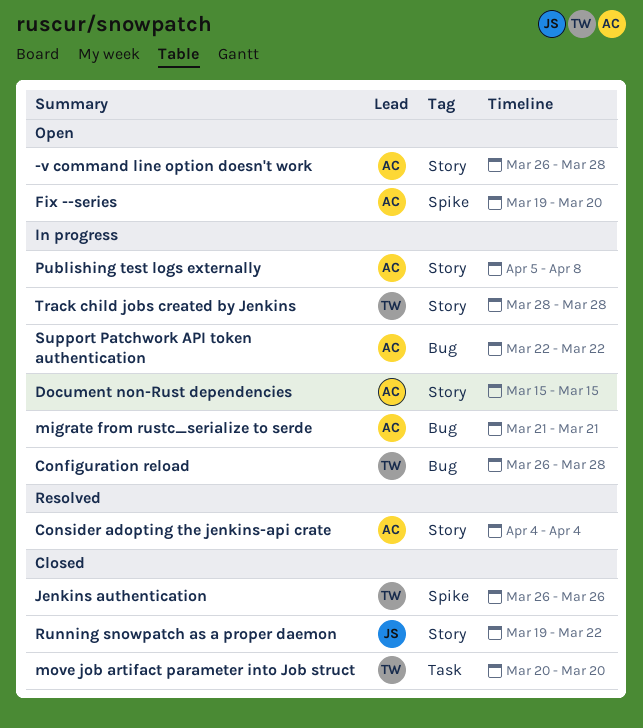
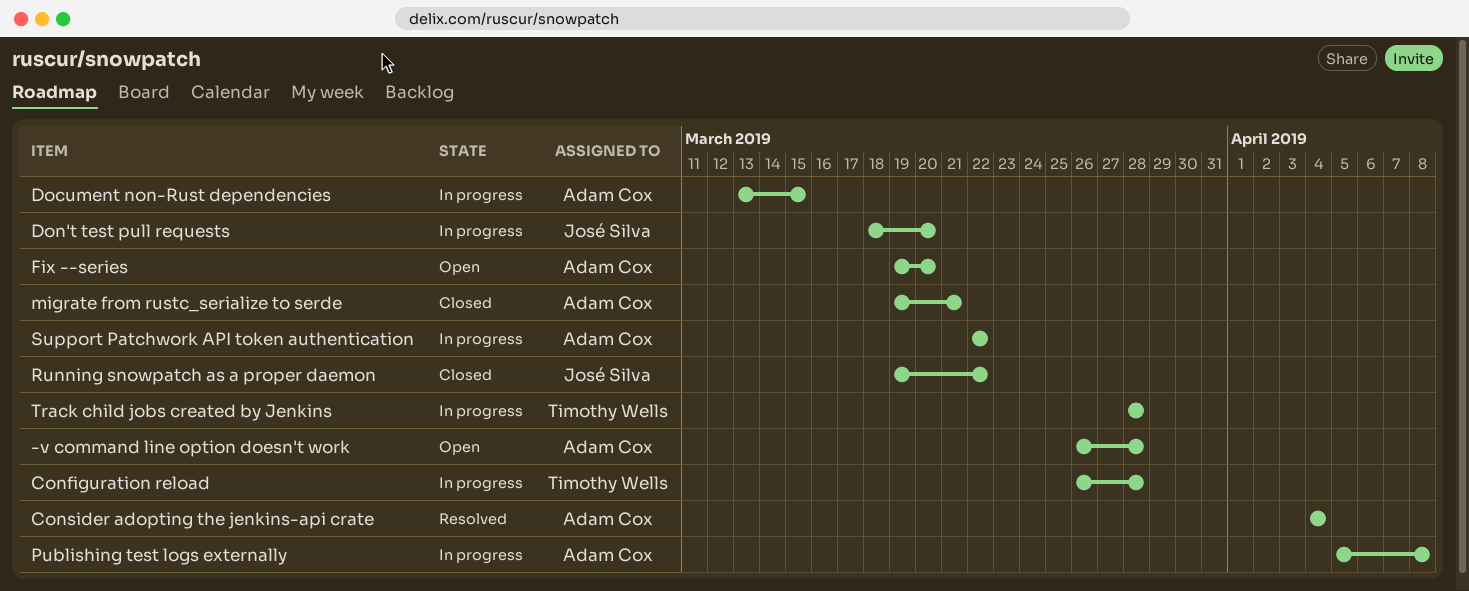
Document non-Rust dependencies, start: Mar 15 -> Mar 13
Don't test pull requests: none -> present
Jenkins authentication: present -> none
migrate from rustc_serialize to serde, status: In progress -> Closed
migrate from rustc_serialize to serde, start: Mar 21 -> Mar 19
move job artifact parameter into Job struct: present -> none

